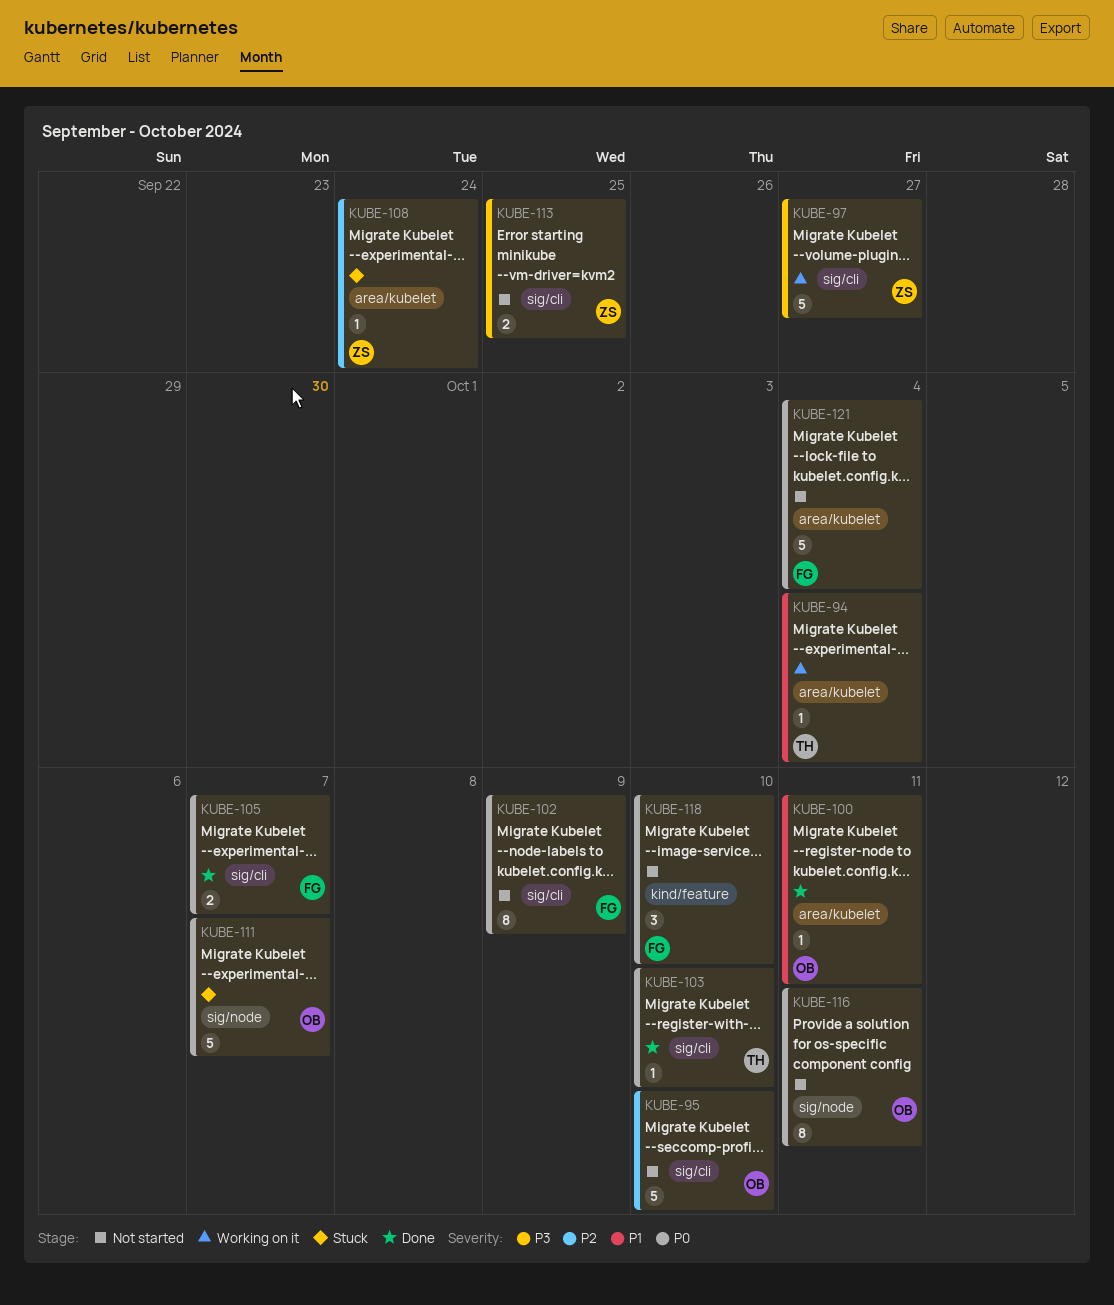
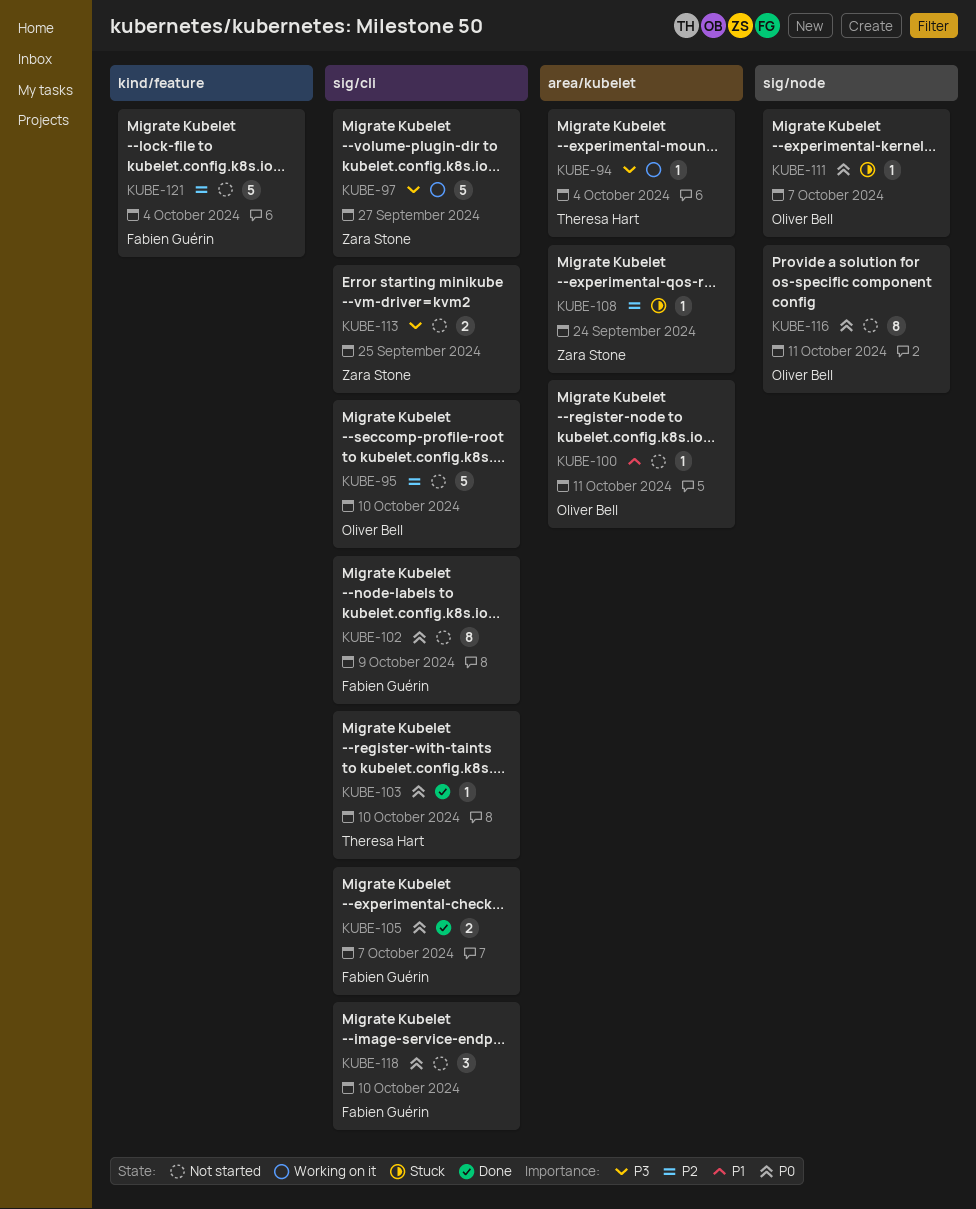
KUBE-94, priority: P1 -> P3
KUBE-100, status: Done -> Not started
KUBE-111, estimate: 5 -> 1
KUBE-118, label: kind/feature -> sig/cli
KUBE-121, priority: P0 -> P2
KUBE-121, label: area/kubelet -> kind/feature

